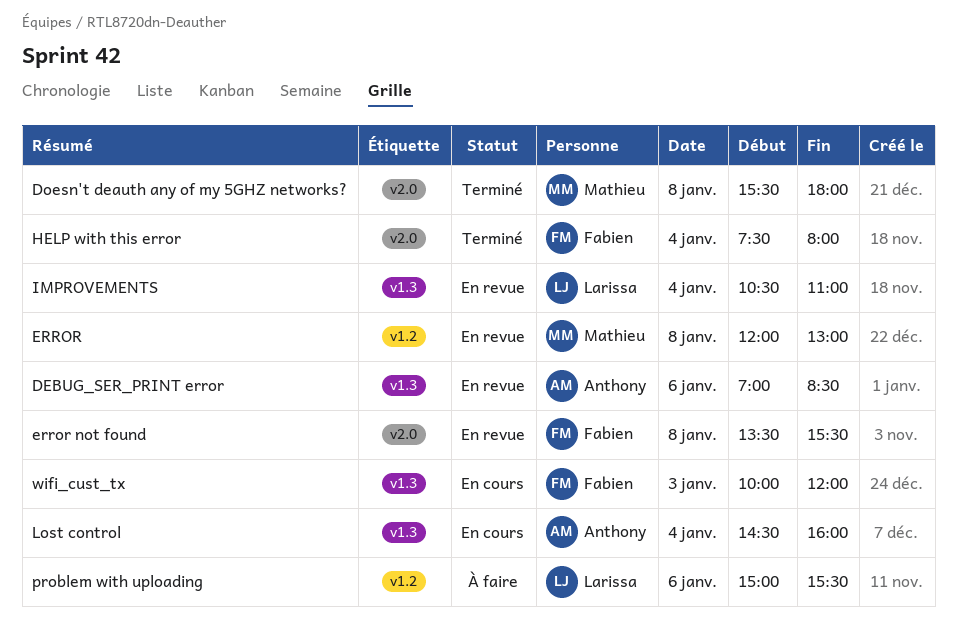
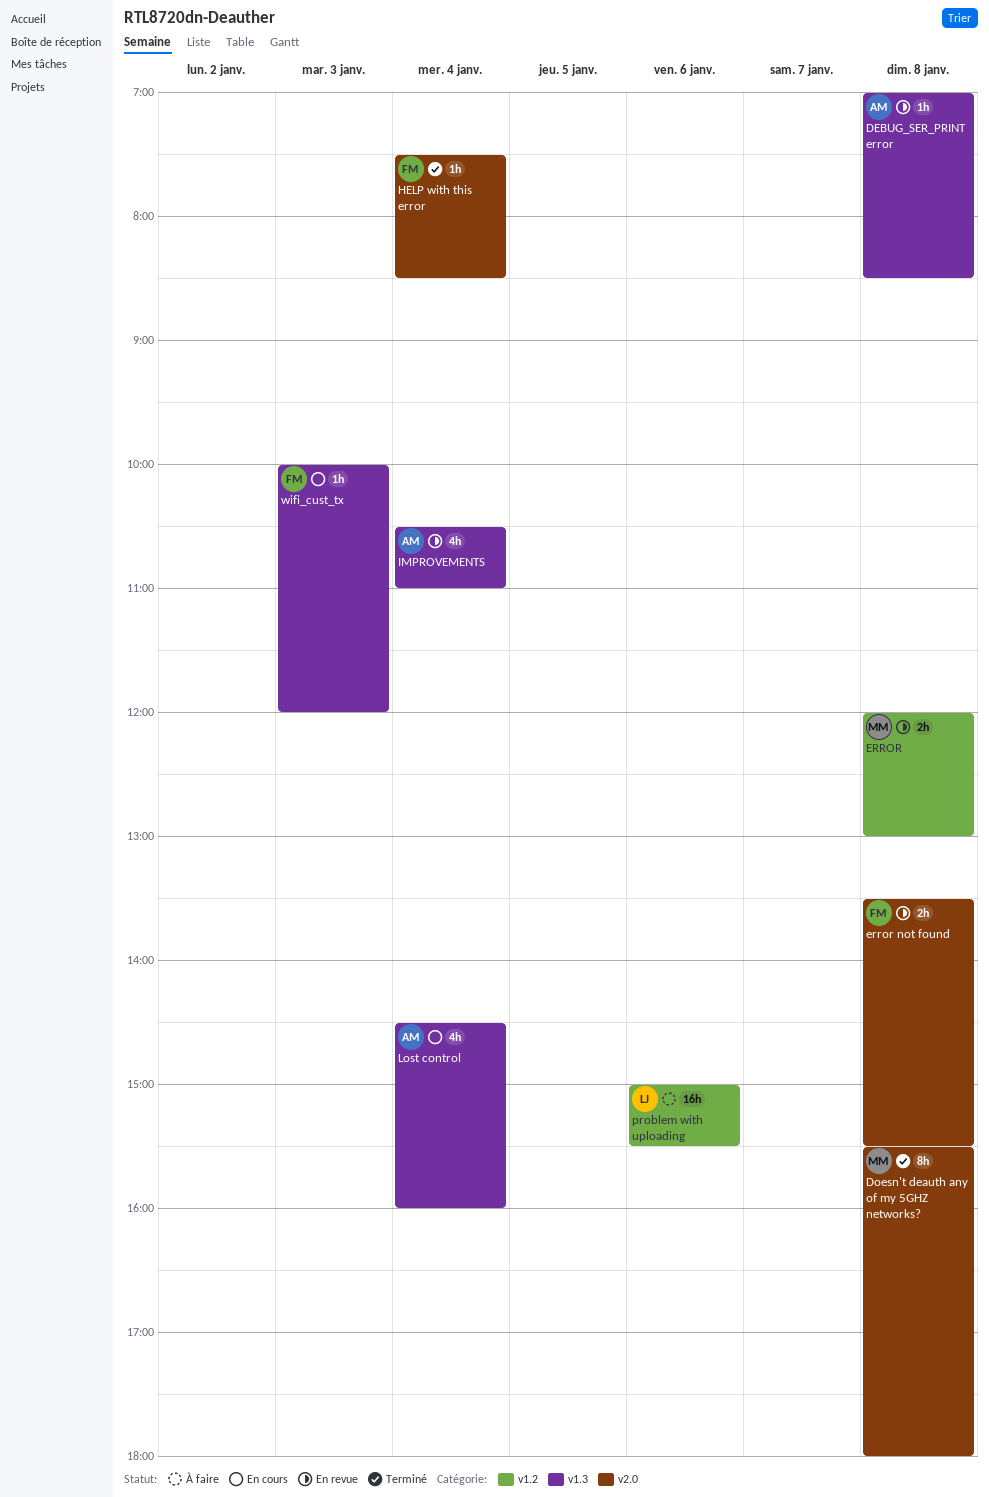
DEBUG_SER_PRINT error, day: Jan 6 -> Jan 8
HELP with this error, ends: 08:00 -> 08:30
IMPROVEMENTS, owner: Larissa -> Anthony

